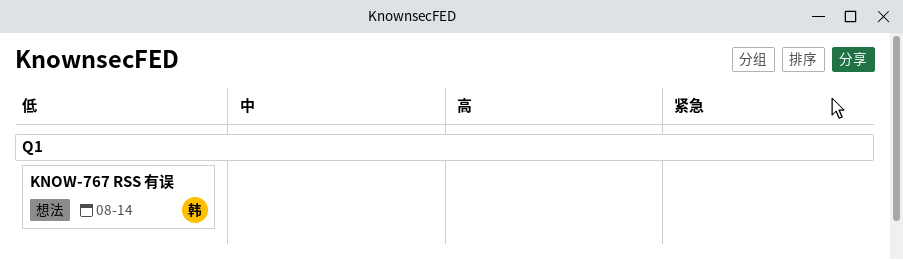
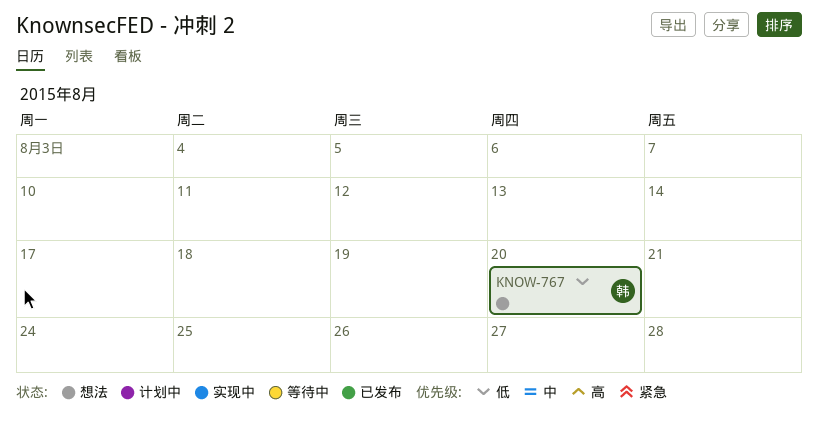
KNOW-767, due: Aug 14 -> Aug 20

